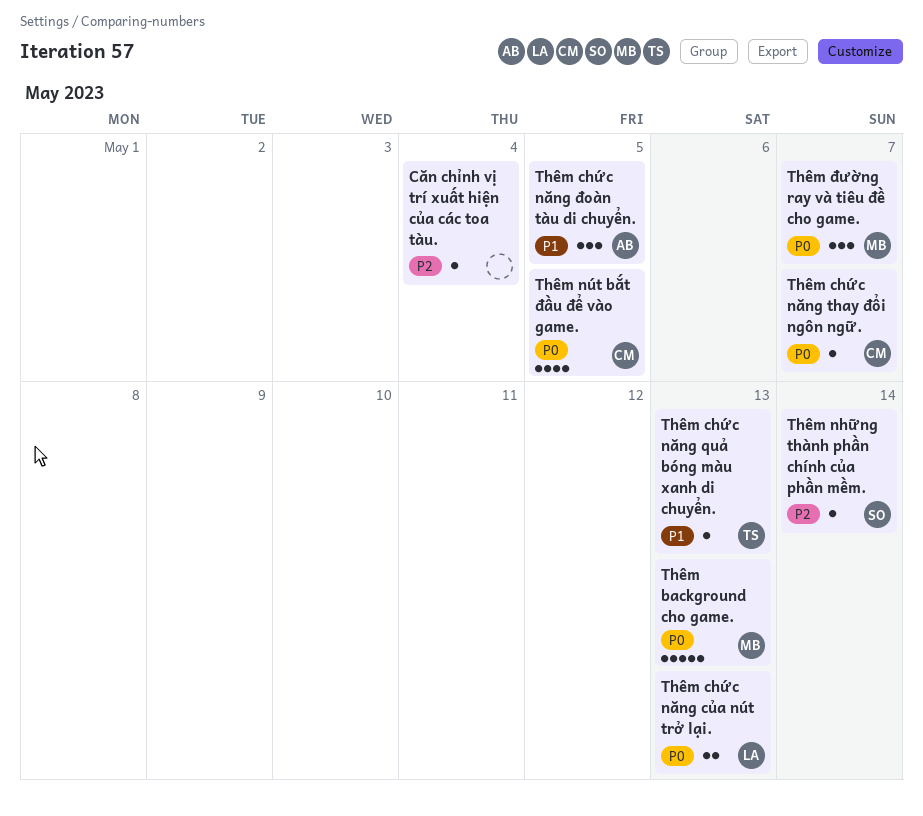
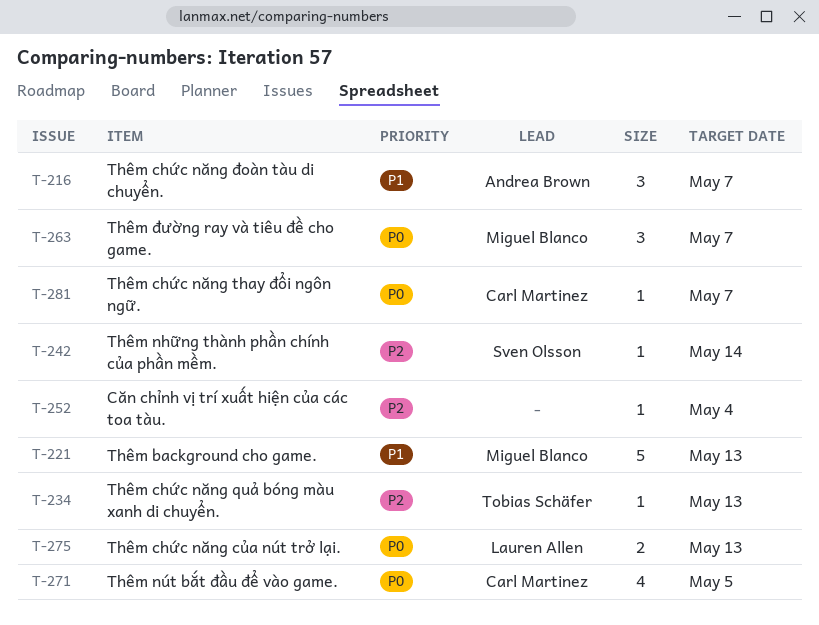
Thêm background cho game., priority: P0 -> P1
Thêm chức năng quả bóng màu xanh di chuyển., priority: P1 -> P2
Thêm chức năng đoàn tàu di chuyển., due: May 5 -> May 7

